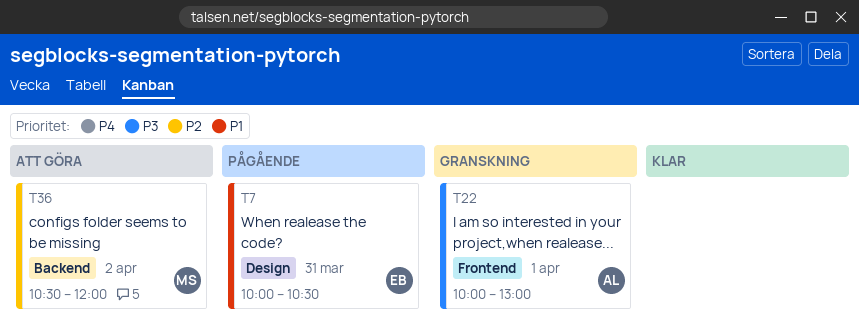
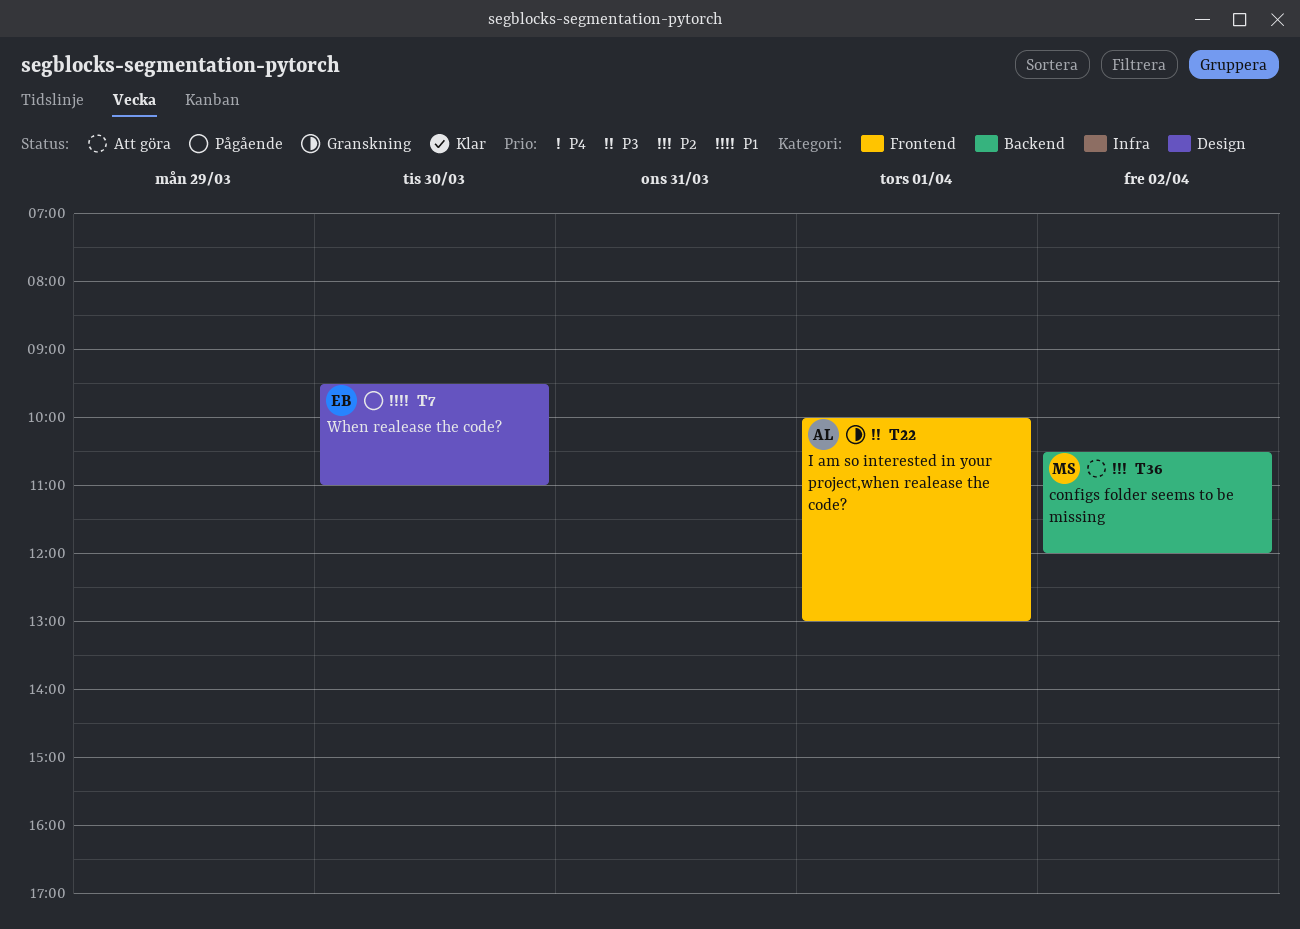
T7, day: Mar 31 -> Mar 30
T7, begins: 10:00 -> 09:30
T7, ends: 10:30 -> 11:00

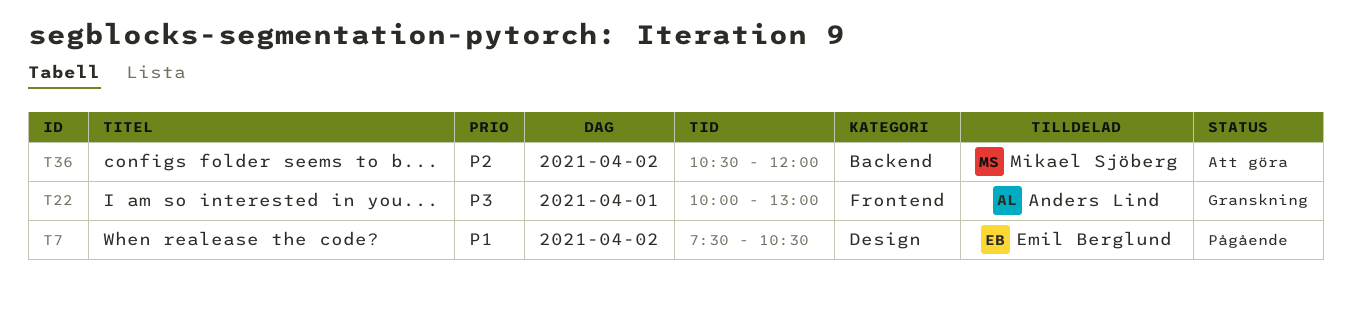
T7, day: Mar 30 -> Apr 2
T7, begins: 09:30 -> 07:30
T7, ends: 11:00 -> 10:30

